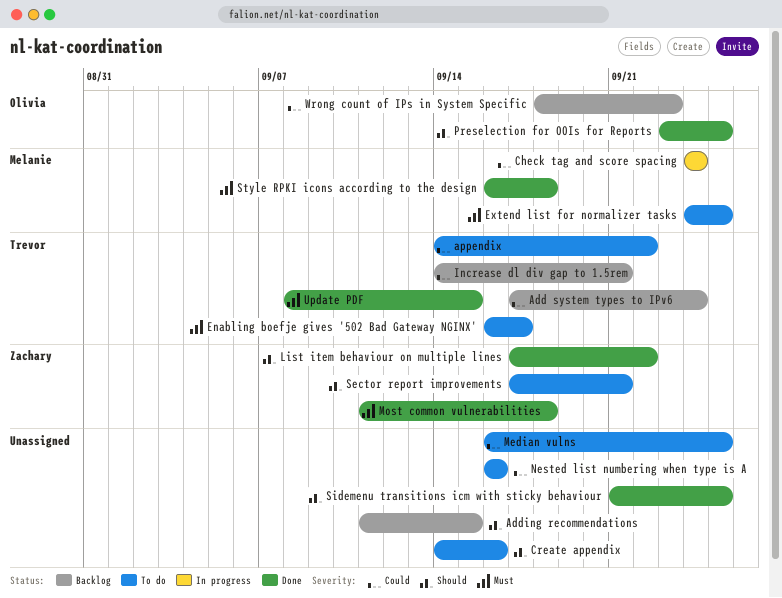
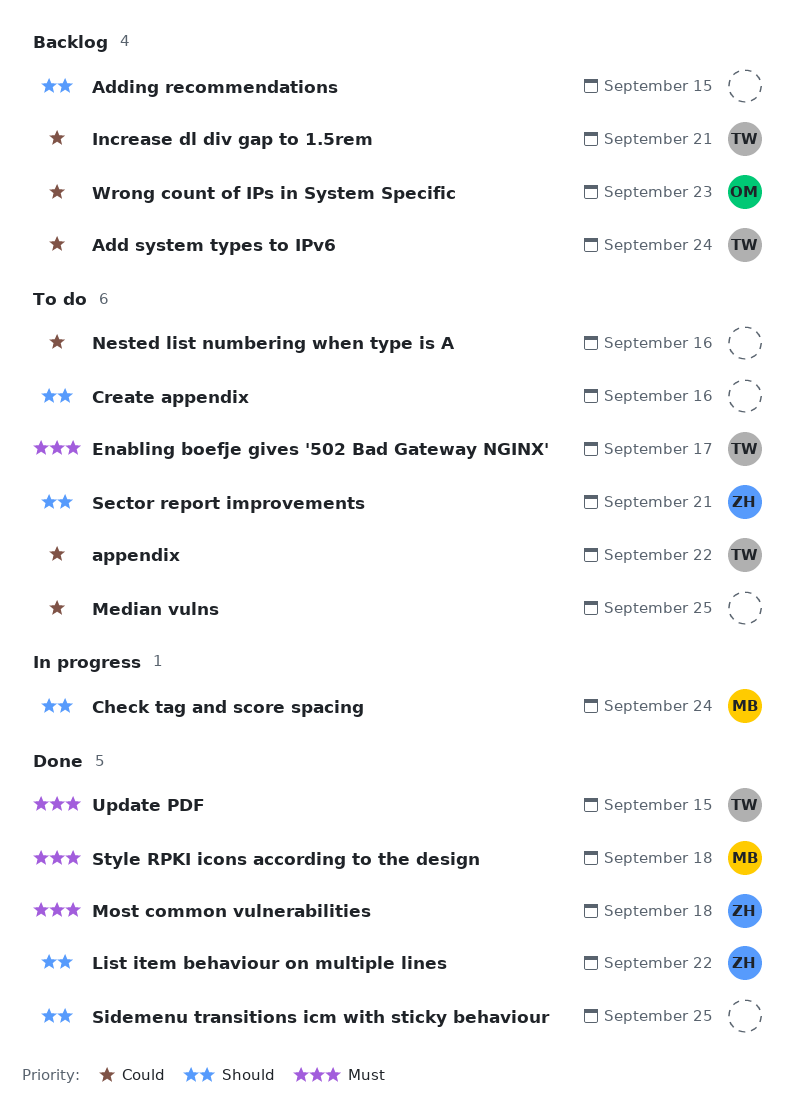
Check tag and score spacing, priority: Could -> Should
Extend list for normalizer tasks: present -> none
Preselection for OOIs for Reports: present -> none

